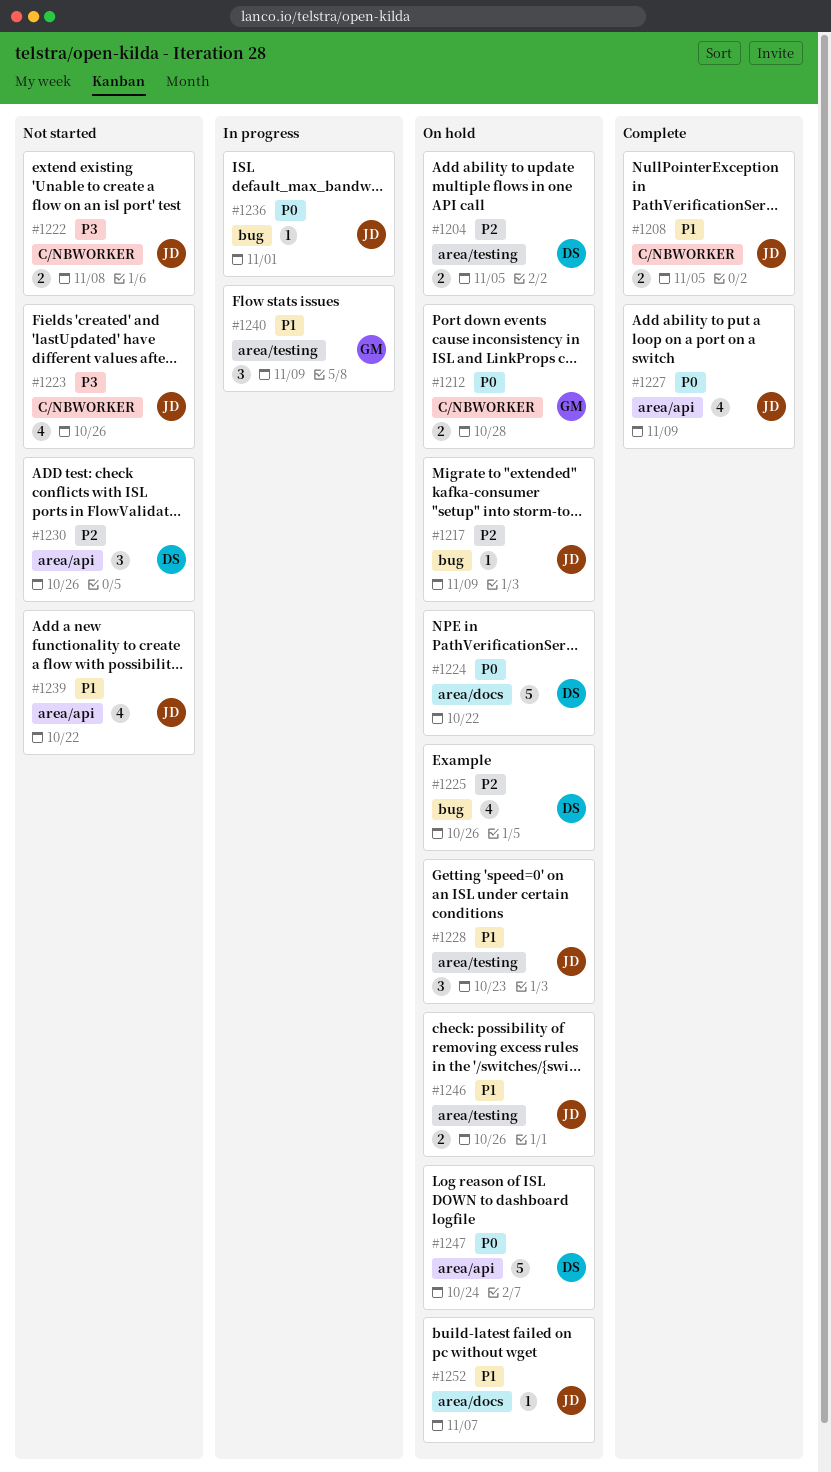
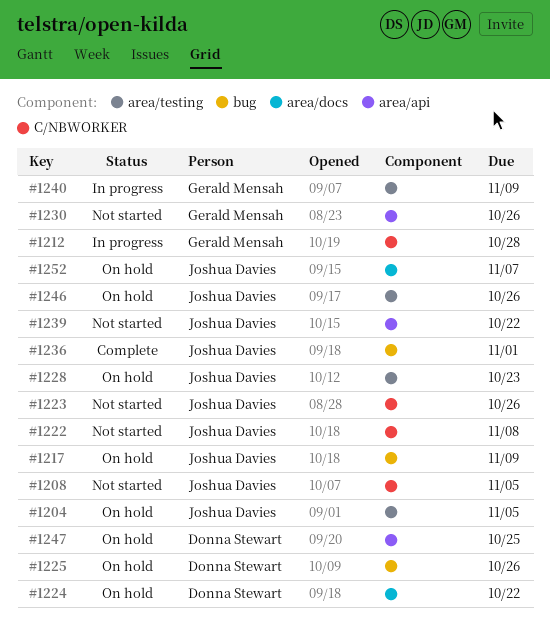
#1204, owner: Donna Stewart -> Joshua Davies
#1208, status: Complete -> Not started
#1212, status: On hold -> In progress
#1227: present -> none
#1230, owner: Donna Stewart -> Gerald Mensah
#1236, status: In progress -> Complete
#1247, due: Oct 24 -> Oct 25

